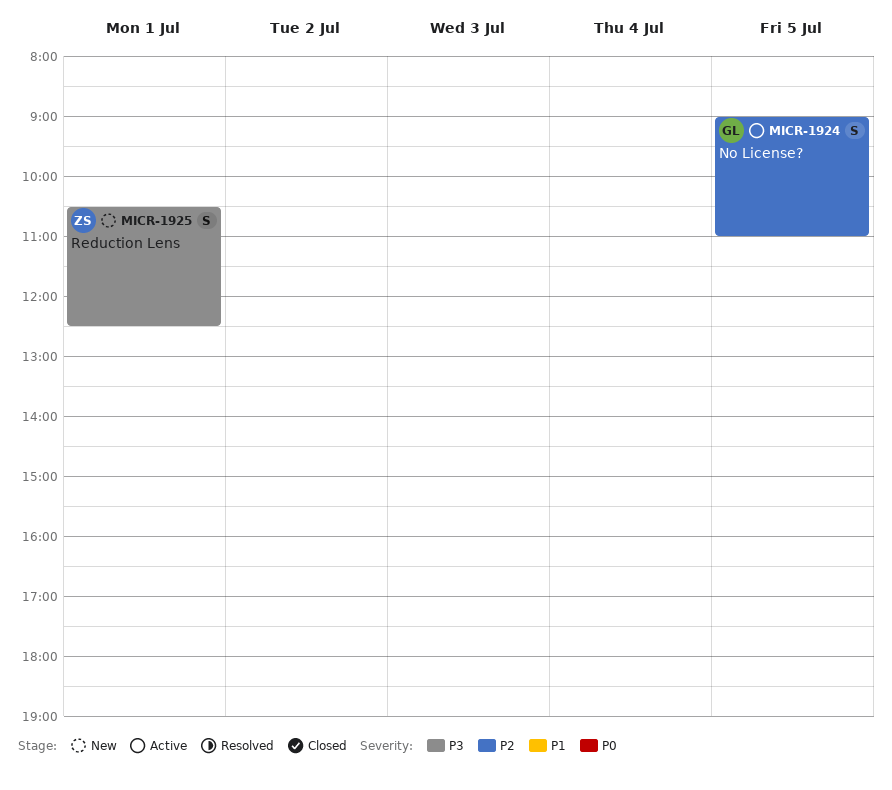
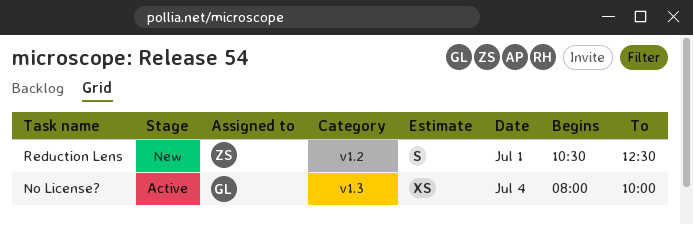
No License?, estimate: S -> XS
No License?, day: Jul 5 -> Jul 4
No License?, begins: 09:00 -> 08:00
No License?, ends: 11:00 -> 10:00

